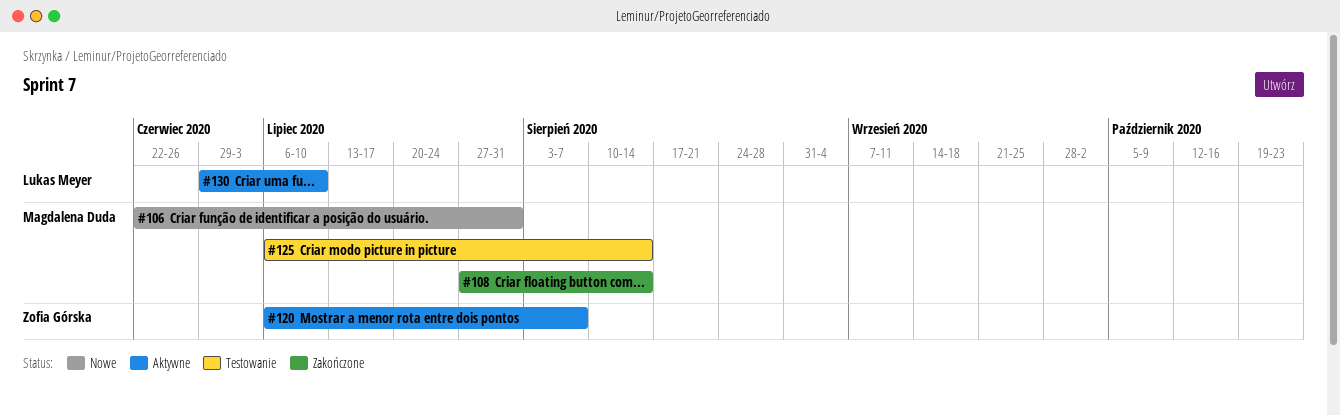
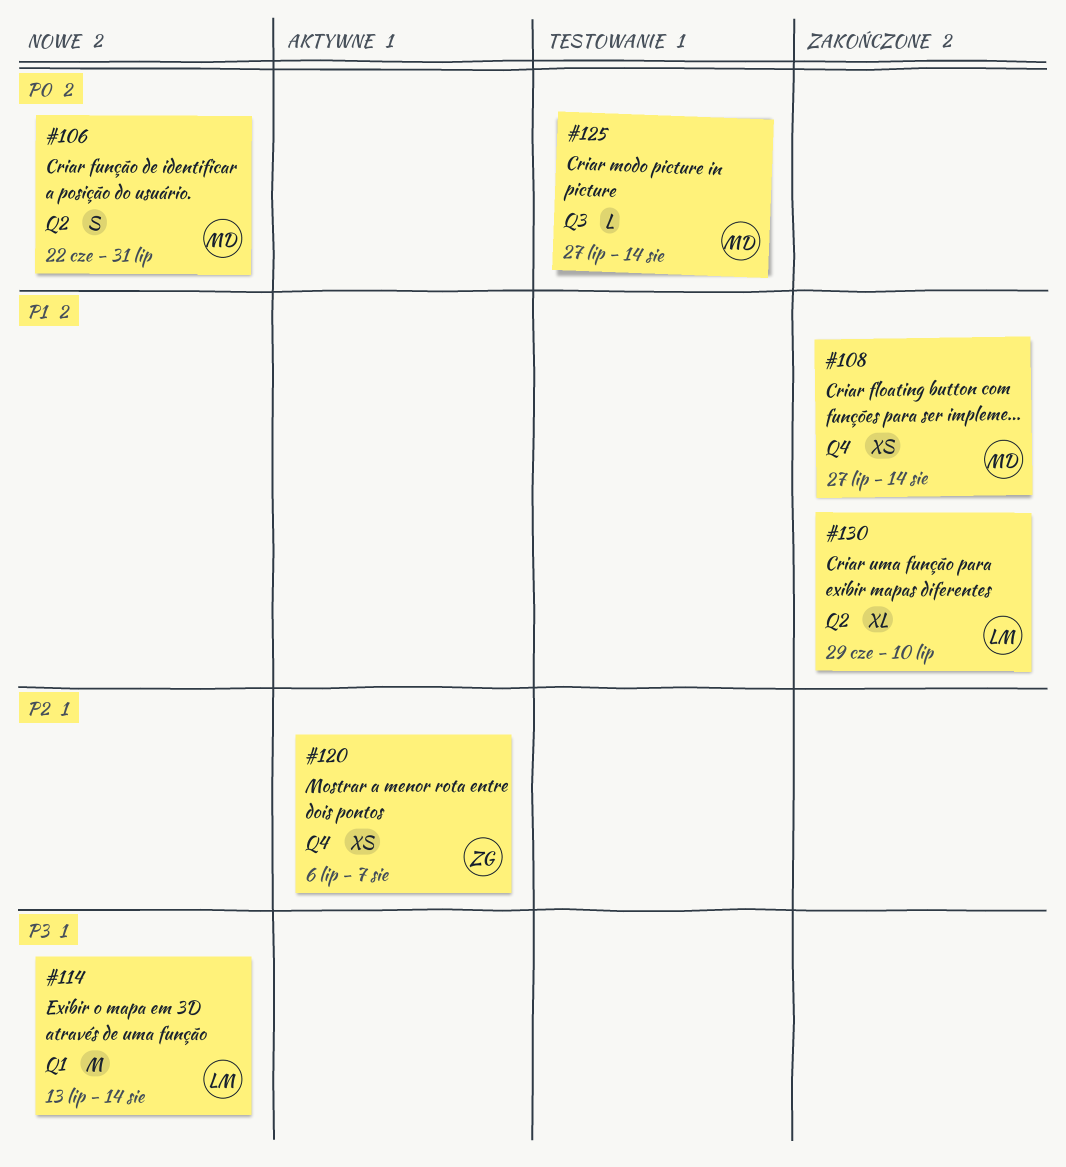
#114: none -> present
#125, start: Jul 6 -> Jul 27
#130, status: Aktywne -> Zakończone

